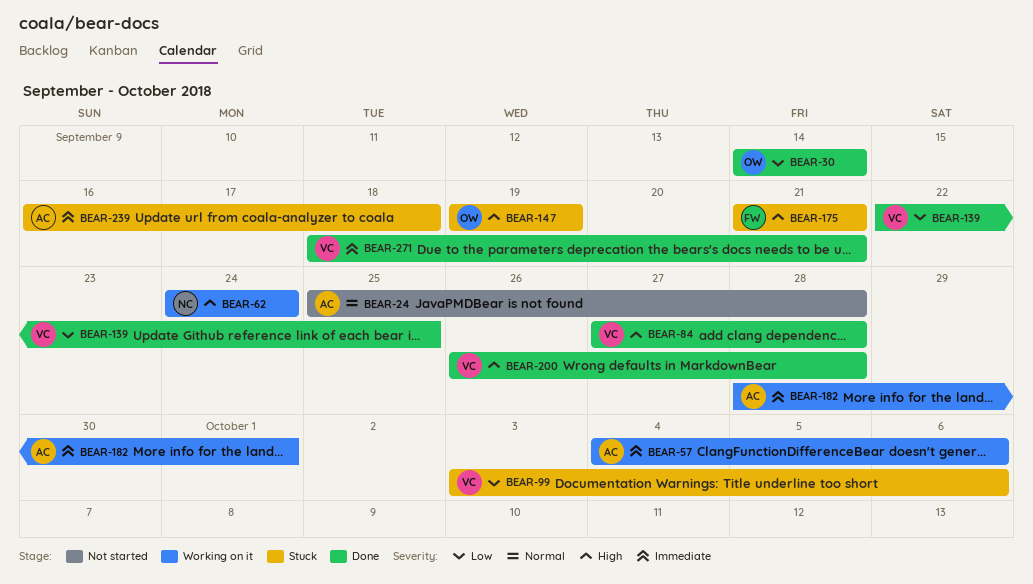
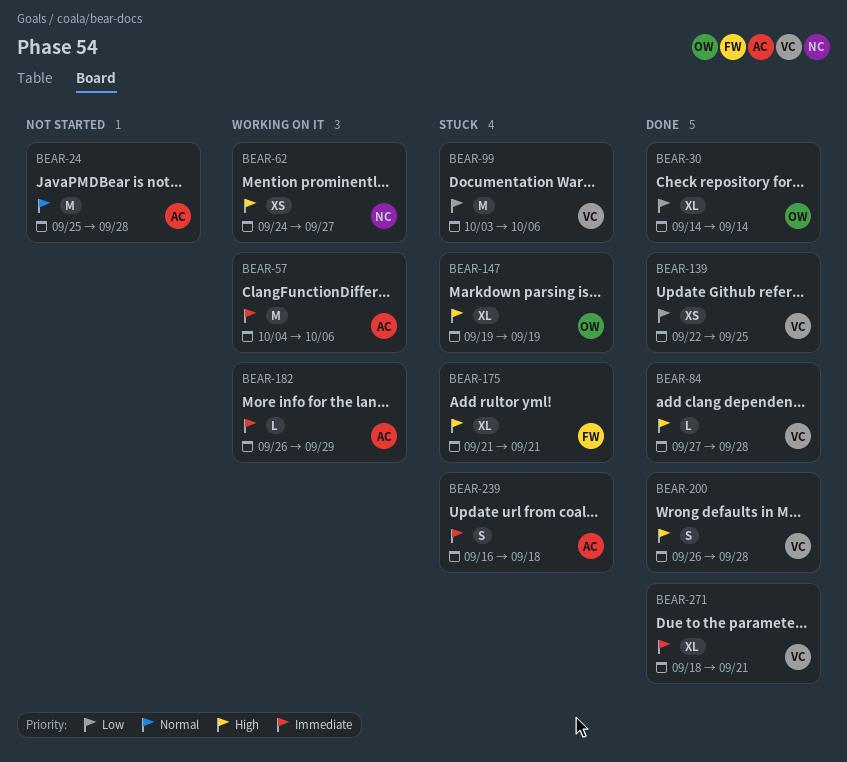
BEAR-62, due: Sep 24 -> Sep 27
BEAR-182, start: Sep 28 -> Sep 26
BEAR-182, due: Oct 1 -> Sep 29

